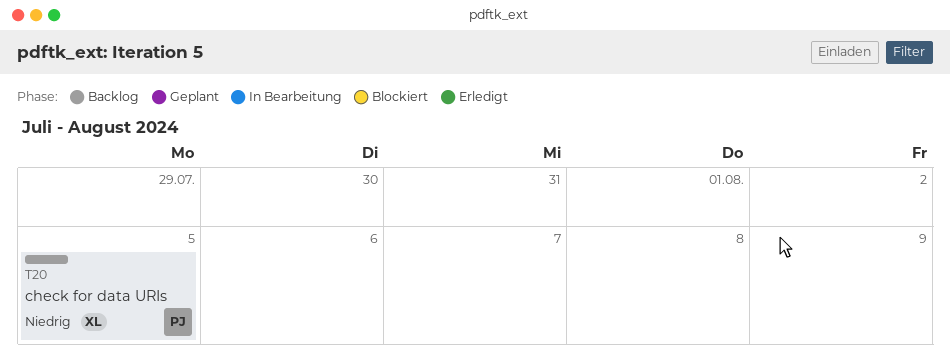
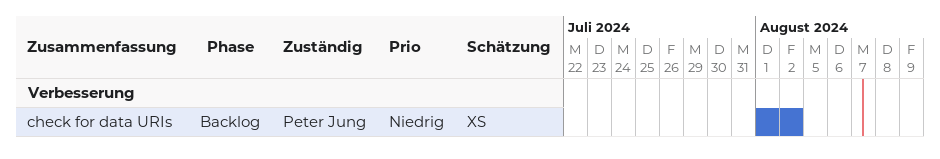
check for data URIs, estimate: XL -> XS
check for data URIs, due: Aug 5 -> Aug 2

